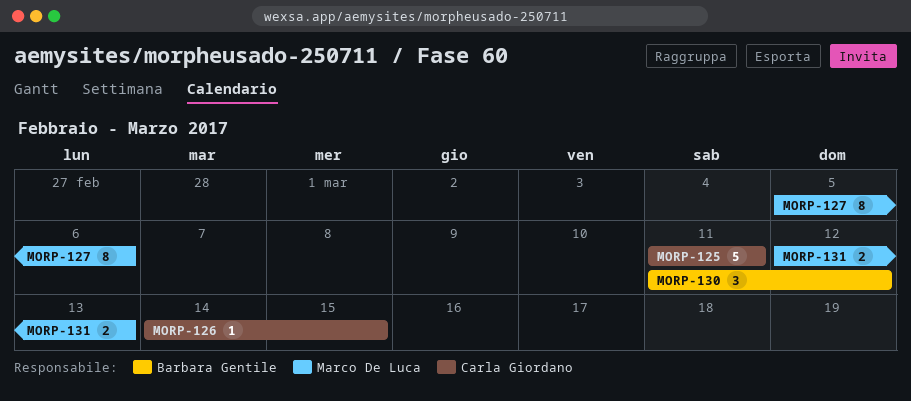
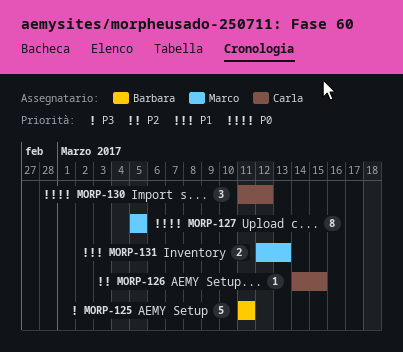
MORP-125, owner: Carla Giordano -> Barbara Gentile
MORP-127, due: Mar 6 -> Mar 5
MORP-130, owner: Barbara Gentile -> Carla Giordano

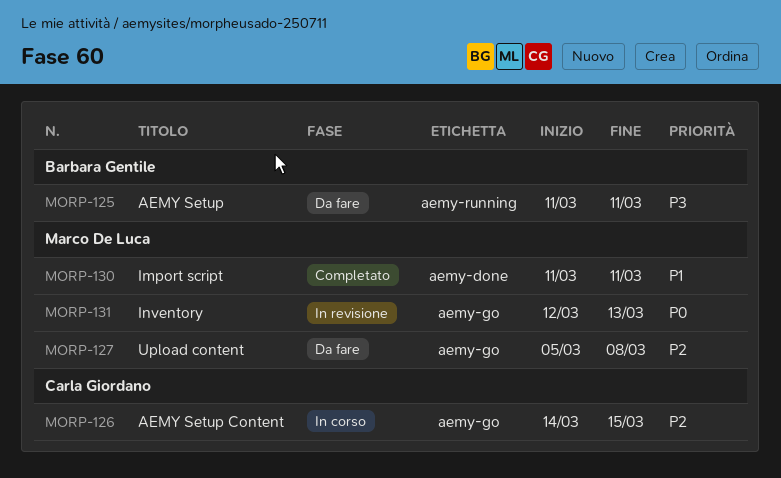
MORP-127, priority: P0 -> P2
MORP-127, due: Mar 5 -> Mar 8
MORP-130, owner: Carla Giordano -> Marco De Luca
MORP-130, priority: P0 -> P1
MORP-130, due: Mar 12 -> Mar 11
MORP-131, priority: P1 -> P0

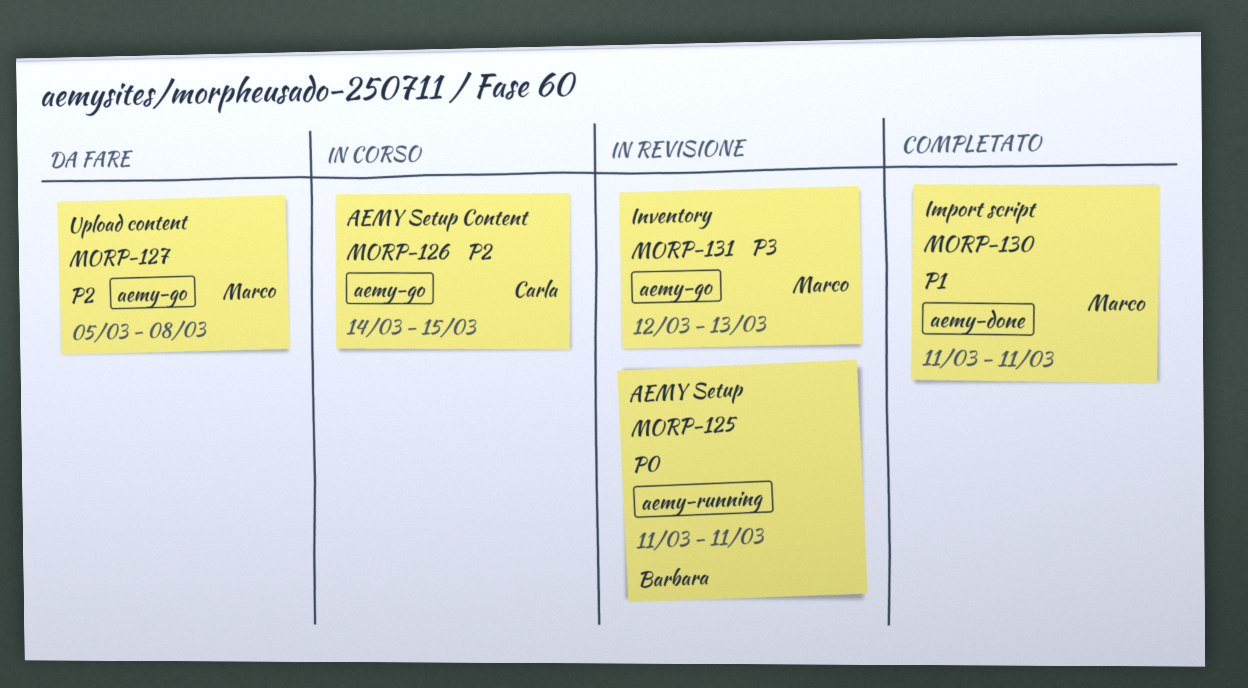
MORP-125, status: Da fare -> In revisione
MORP-125, priority: P3 -> P0
MORP-131, priority: P0 -> P3

